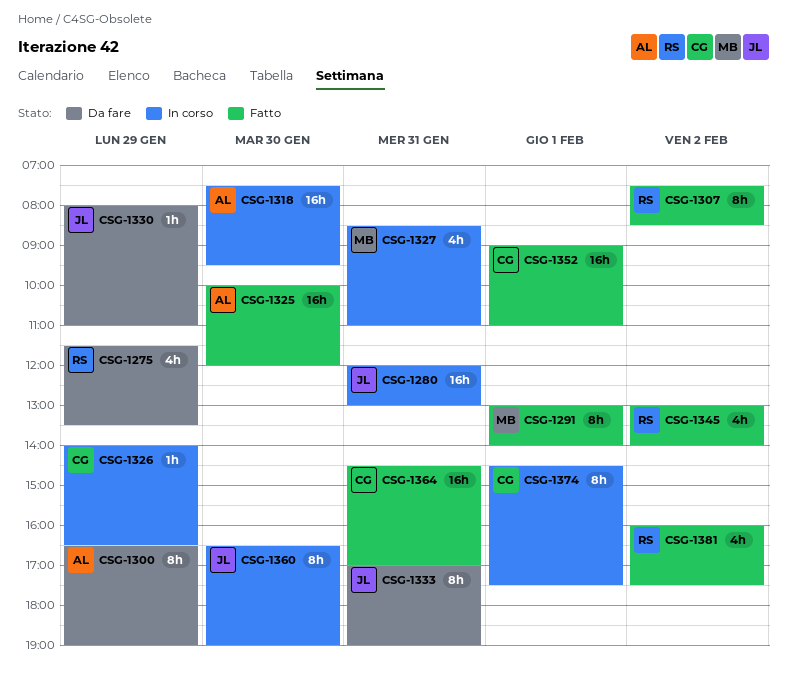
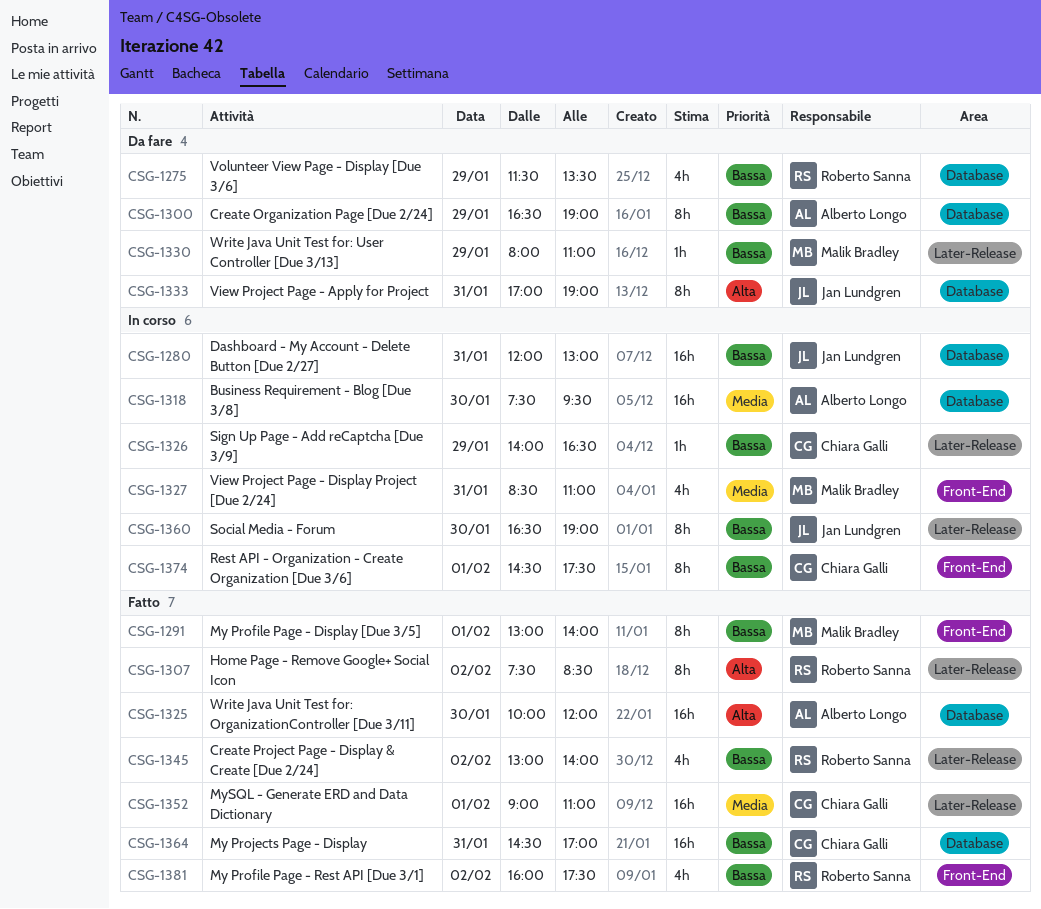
CSG-1330, owner: Jan Lundgren -> Malik Bradley

